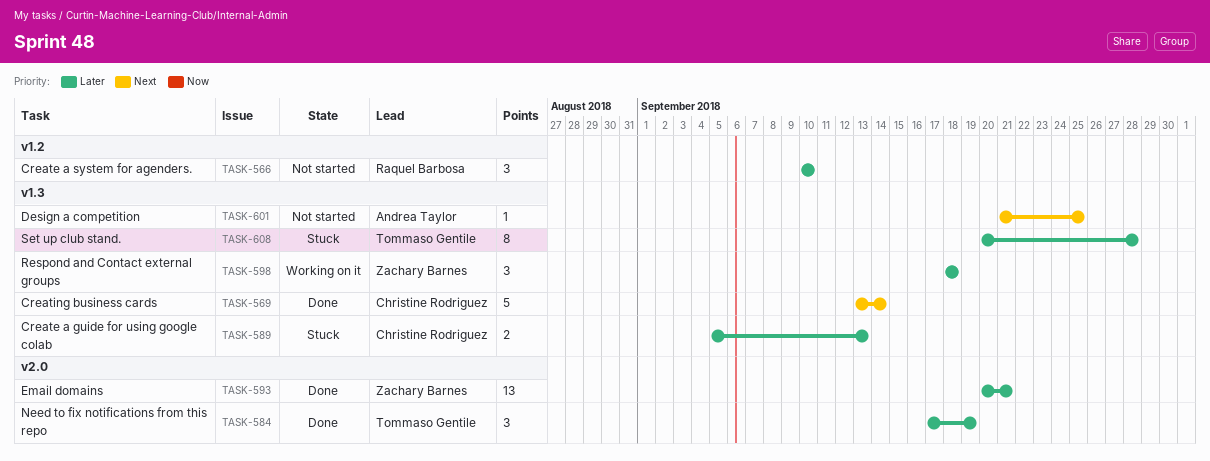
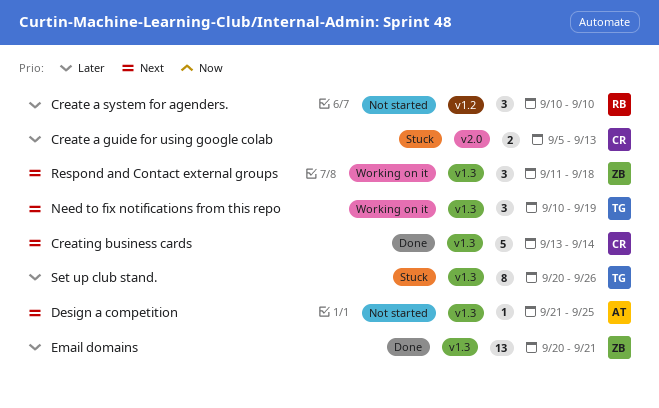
Create a guide for using google colab, label: v1.3 -> v2.0
Email domains, label: v2.0 -> v1.3
Need to fix notifications from this repo, status: Done -> Working on it
Need to fix notifications from this repo, priority: Later -> Next
Need to fix notifications from this repo, label: v2.0 -> v1.3
Need to fix notifications from this repo, start: Sep 17 -> Sep 10
Respond and Contact external groups, priority: Later -> Next
Respond and Contact external groups, start: Sep 18 -> Sep 11
Set up club stand., due: Sep 28 -> Sep 26

